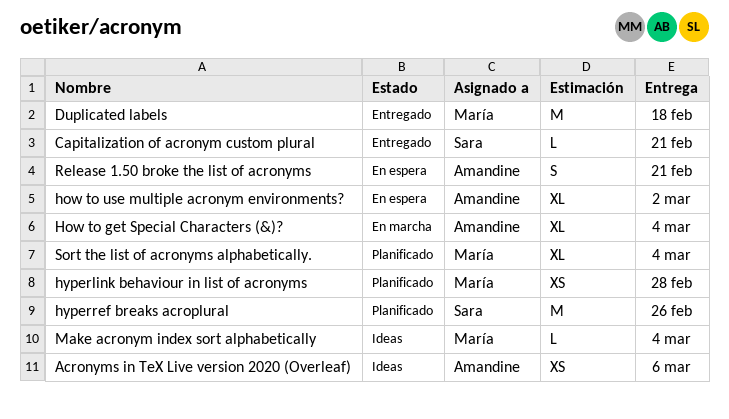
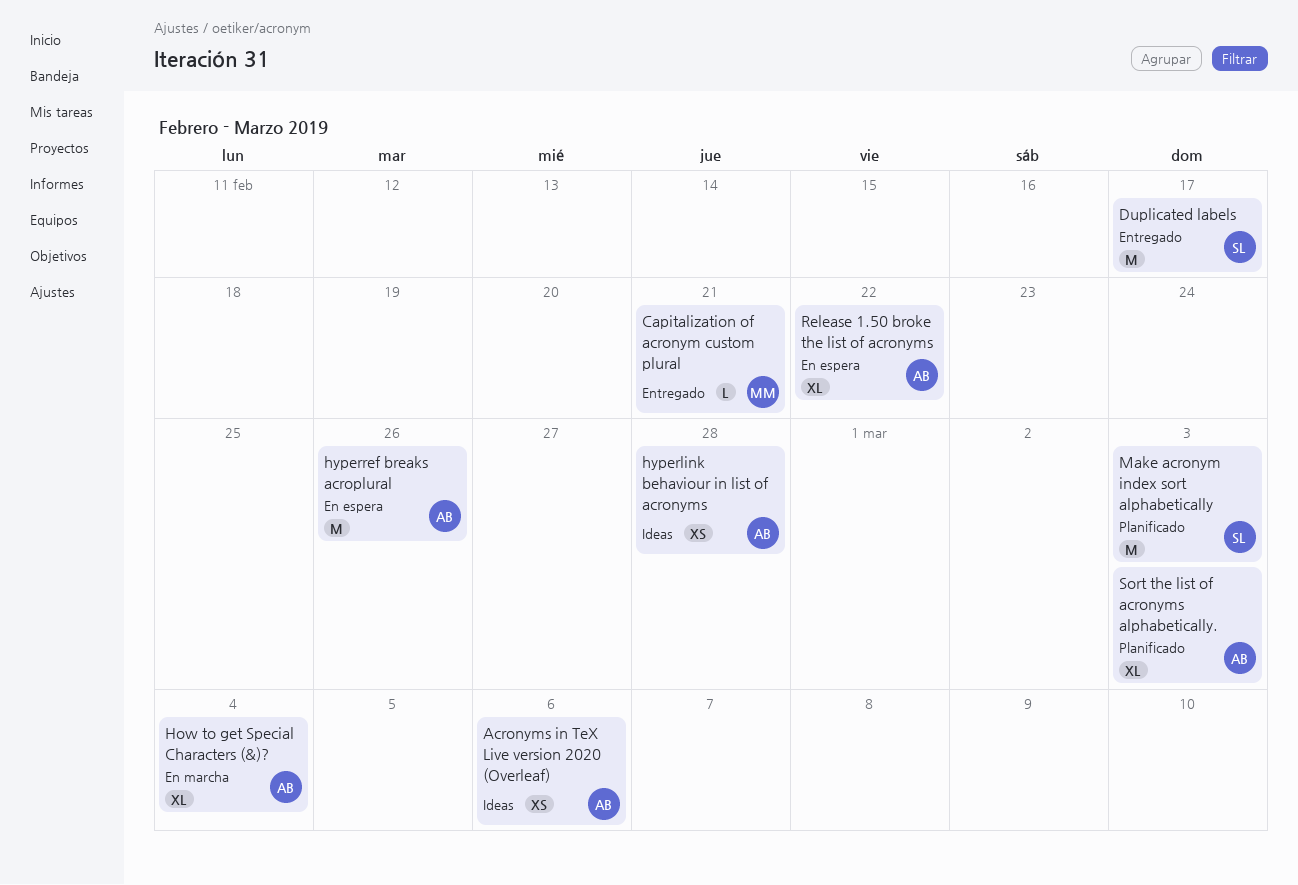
Capitalization of acronym custom plural, owner: Sara -> María
Duplicated labels, owner: María -> Sara
Duplicated labels, due: Feb 18 -> Feb 17
how to use multiple acronym environments?: present -> none
hyperlink behaviour in list of acronyms, status: Planificado -> Ideas
hyperlink behaviour in list of acronyms, owner: María -> Amandine
hyperref breaks acroplural, status: Planificado -> En espera
hyperref breaks acroplural, owner: Sara -> Amandine
Make acronym index sort alphabetically, status: Ideas -> Planificado
Make acronym index sort alphabetically, owner: María -> Sara
Make acronym index sort alphabetically, estimate: L -> M
Make acronym index sort alphabetically, due: Mar 4 -> Mar 3
Release 1.50 broke the list of acronyms, estimate: S -> XL
Release 1.50 broke the list of acronyms, due: Feb 21 -> Feb 22
Sort the list of acronyms alphabetically., owner: María -> Amandine
Sort the list of acronyms alphabetically., due: Mar 4 -> Mar 3

